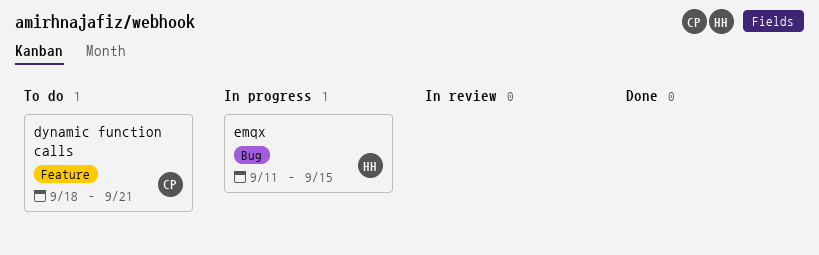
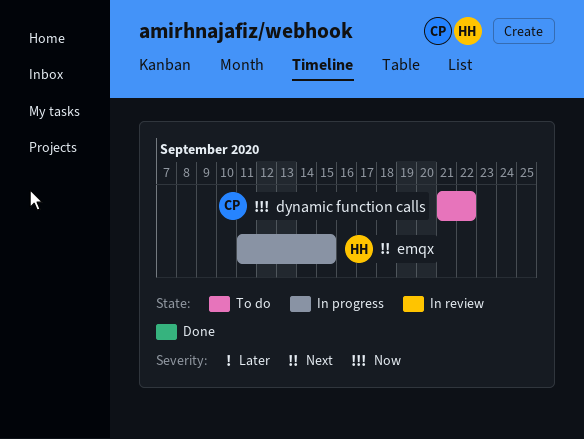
dynamic function calls, start: Sep 18 -> Sep 21
dynamic function calls, due: Sep 21 -> Sep 22

